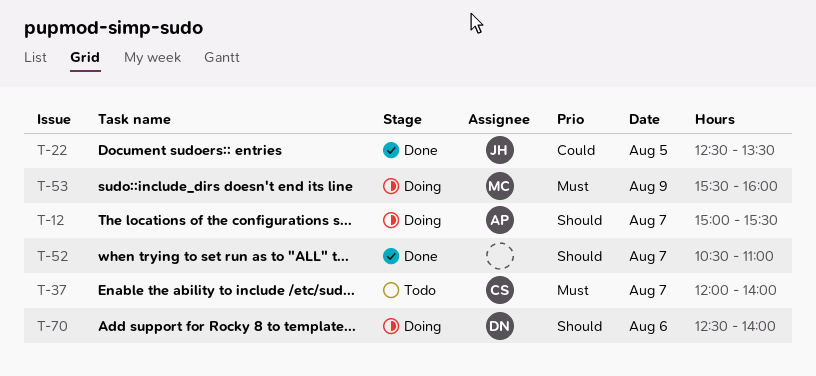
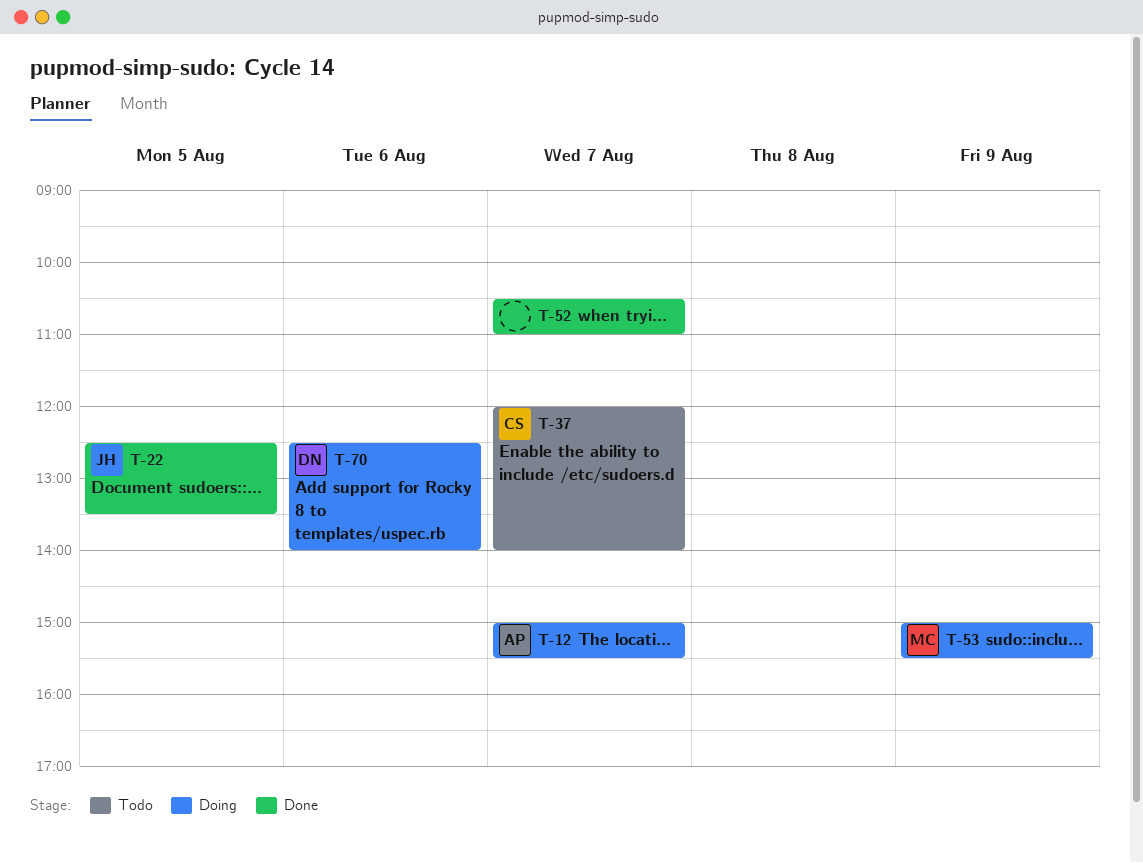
T-53, begins: 15:30 -> 15:00
T-53, ends: 16:00 -> 15:30

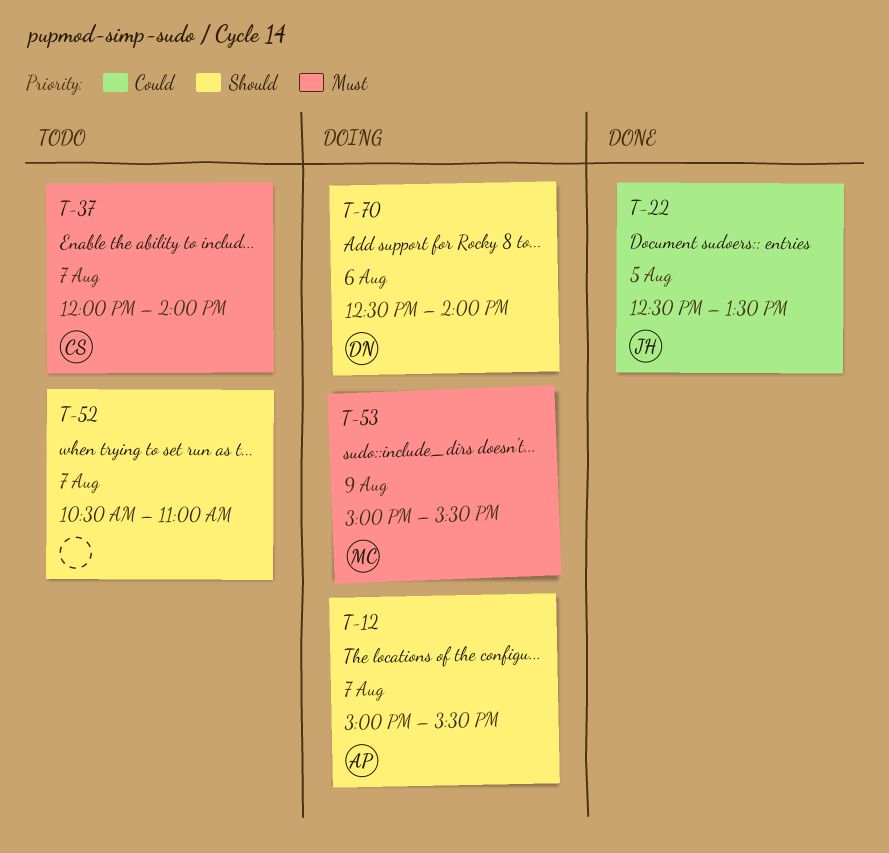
T-52, status: Done -> Todo

